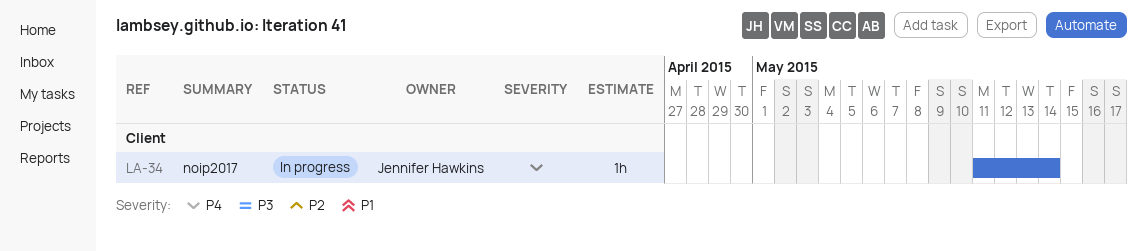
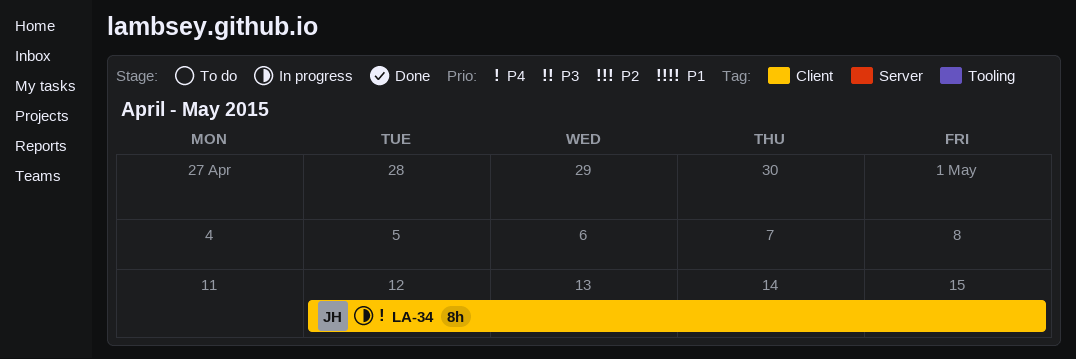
LA-34, estimate: 1h -> 8h
LA-34, start: May 11 -> May 12
LA-34, due: May 14 -> May 15

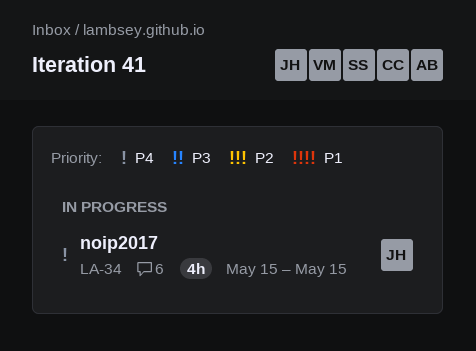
LA-34, estimate: 8h -> 4h
LA-34, start: May 12 -> May 15

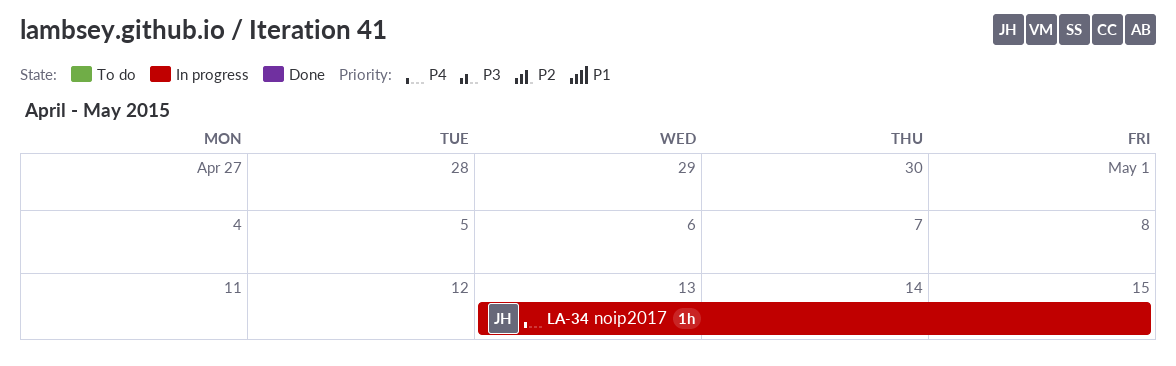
LA-34, estimate: 4h -> 1h
LA-34, start: May 15 -> May 13

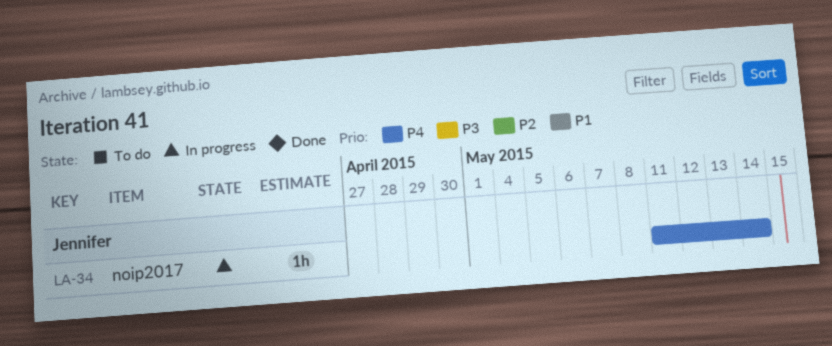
LA-34, start: May 13 -> May 11
LA-34, due: May 15 -> May 14

